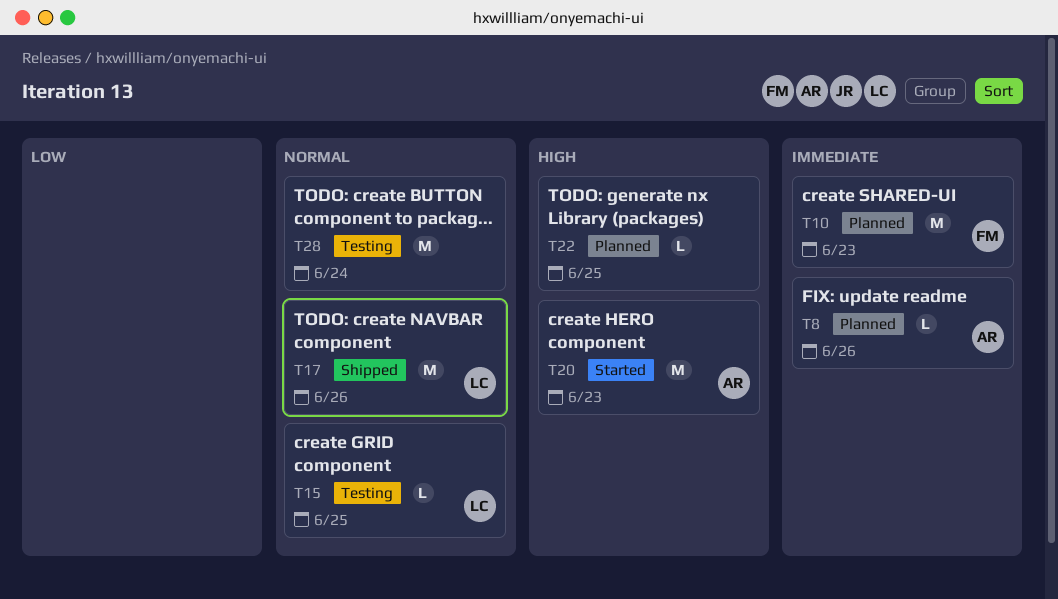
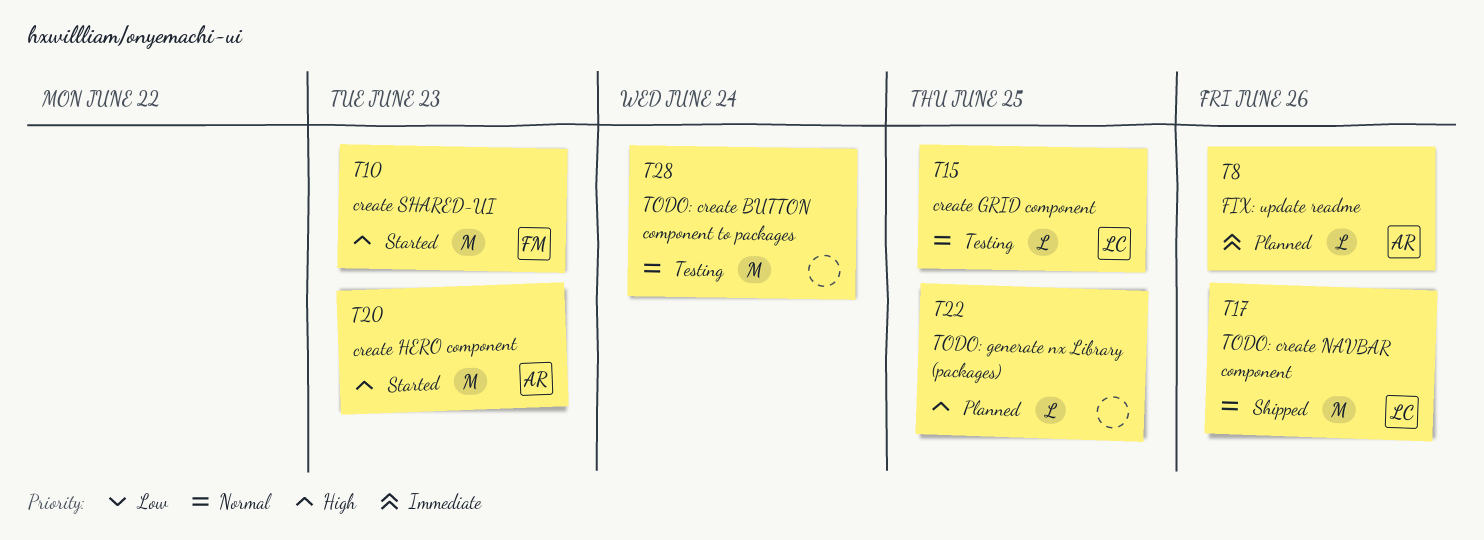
T10, status: Planned -> Started
T10, priority: Immediate -> High

